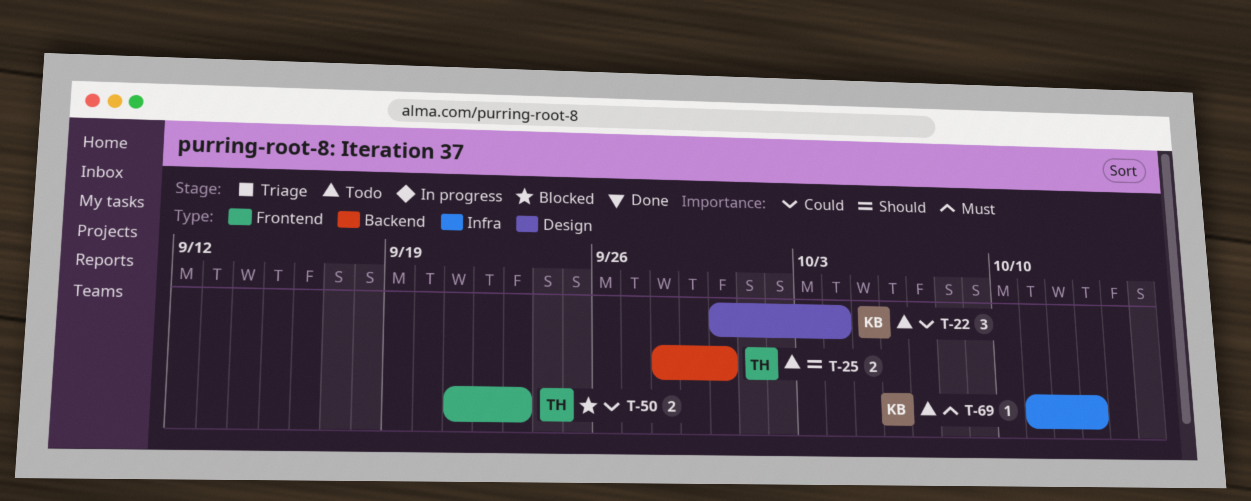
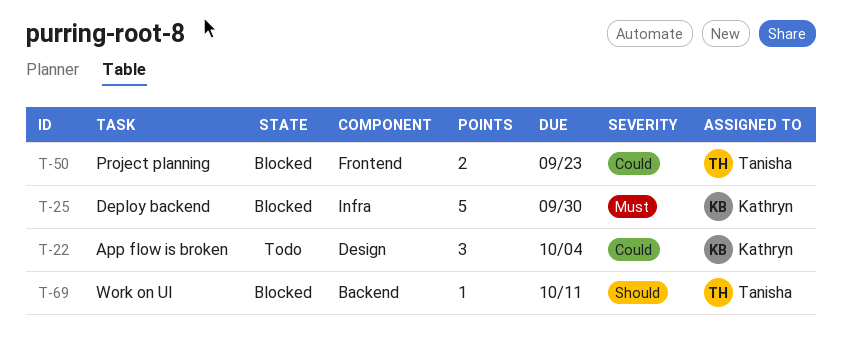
T-25, status: Todo -> Blocked
T-25, owner: Tanisha -> Kathryn
T-25, priority: Should -> Must
T-25, label: Backend -> Infra
T-25, estimate: 2 -> 5
T-69, status: Todo -> Blocked
T-69, owner: Kathryn -> Tanisha
T-69, priority: Must -> Should
T-69, label: Infra -> Backend
T-69, due: Oct 13 -> Oct 11

